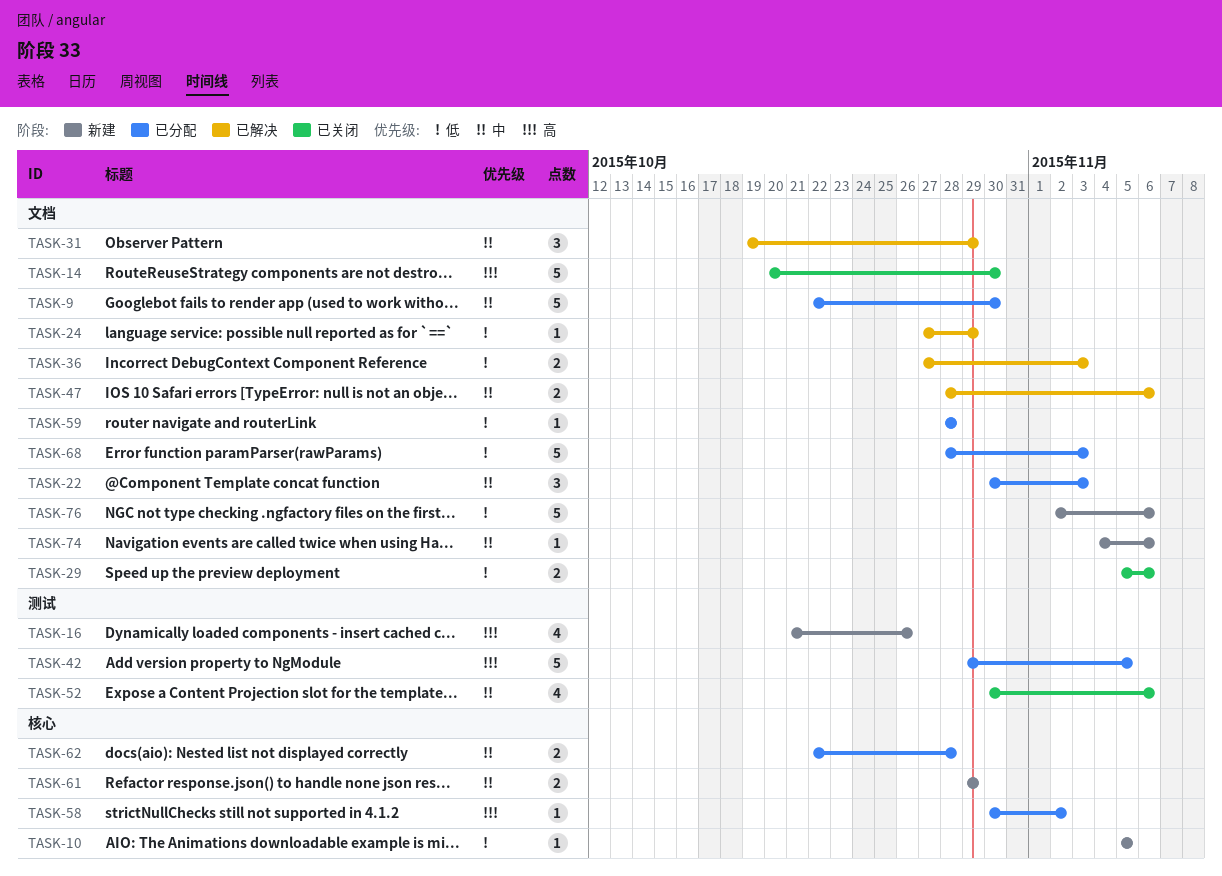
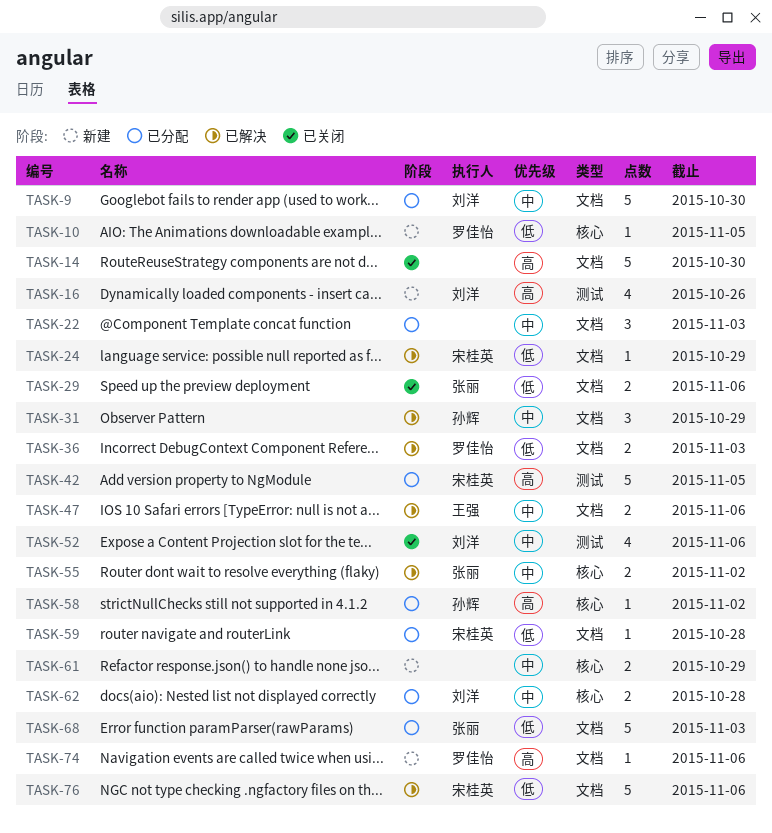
TASK-55: none -> present
TASK-74, priority: 中 -> 高
TASK-76, status: 新建 -> 已解决

